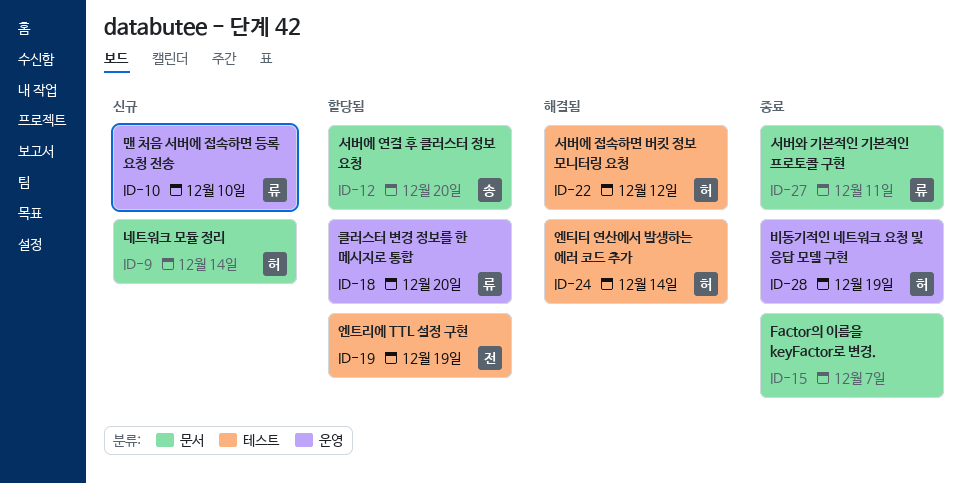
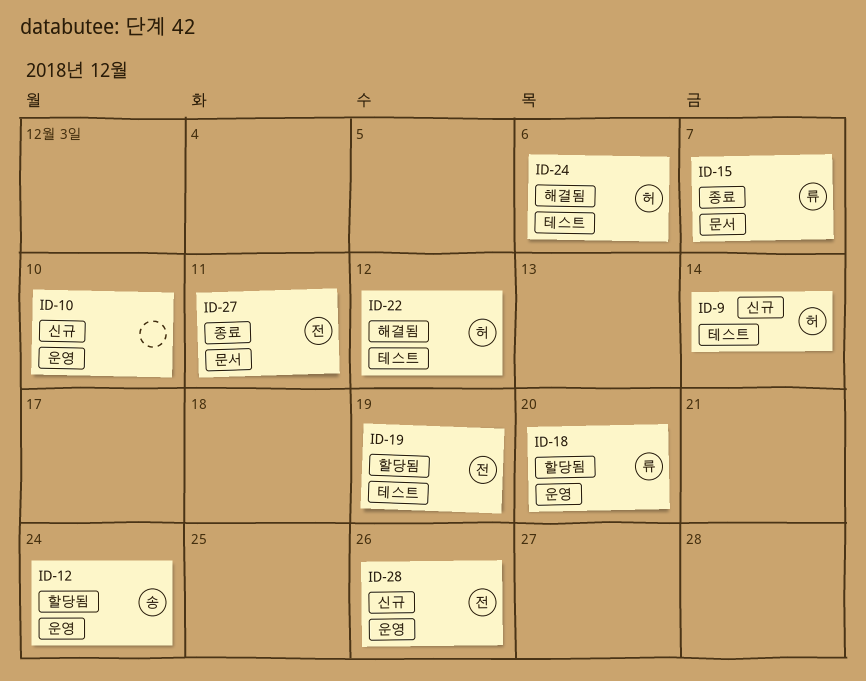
ID-9, label: 문서 -> 테스트
ID-10, owner: 류 -> none
ID-12, label: 문서 -> 운영
ID-12, due: Dec 20 -> Dec 24
ID-15, owner: none -> 류
ID-24, due: Dec 14 -> Dec 6
ID-27, owner: 류 -> 전
ID-28, status: 종료 -> 신규
ID-28, owner: 허 -> 전
ID-28, due: Dec 19 -> Dec 26

